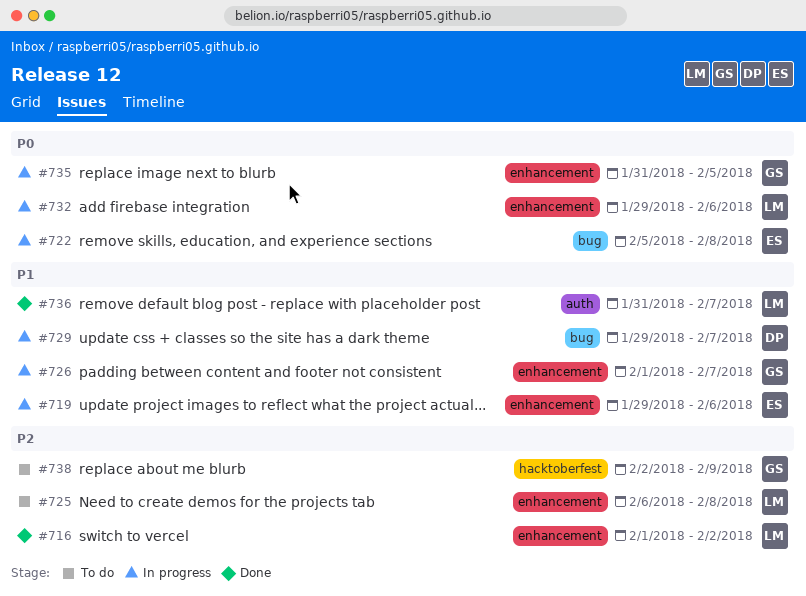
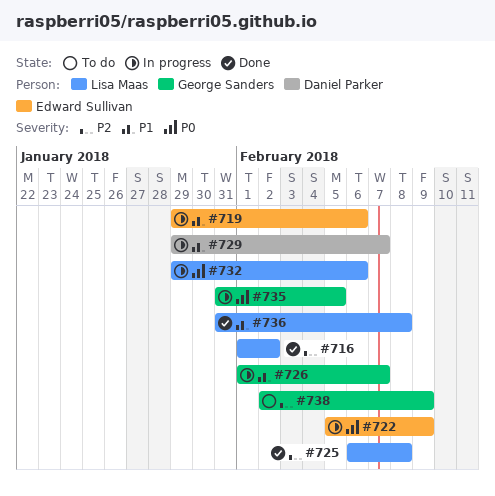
#722, due: Feb 8 -> Feb 9
#725, status: To do -> Done
#736, due: Feb 7 -> Feb 8

